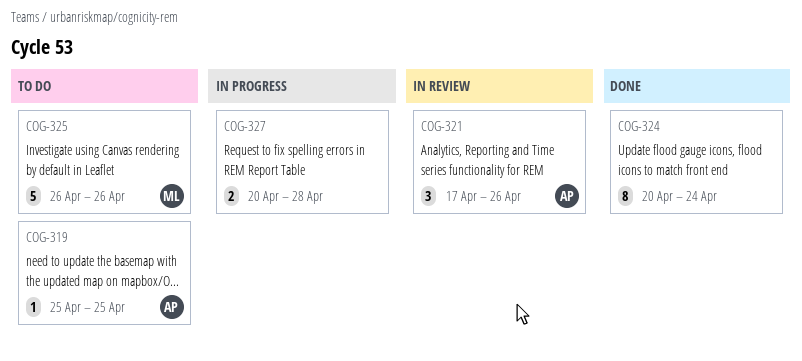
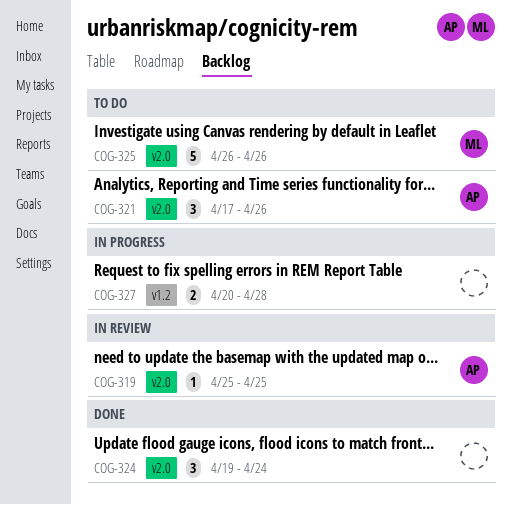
COG-319, status: To do -> In review
COG-321, status: In review -> To do
COG-324, estimate: 8 -> 3
COG-324, start: Apr 20 -> Apr 19

